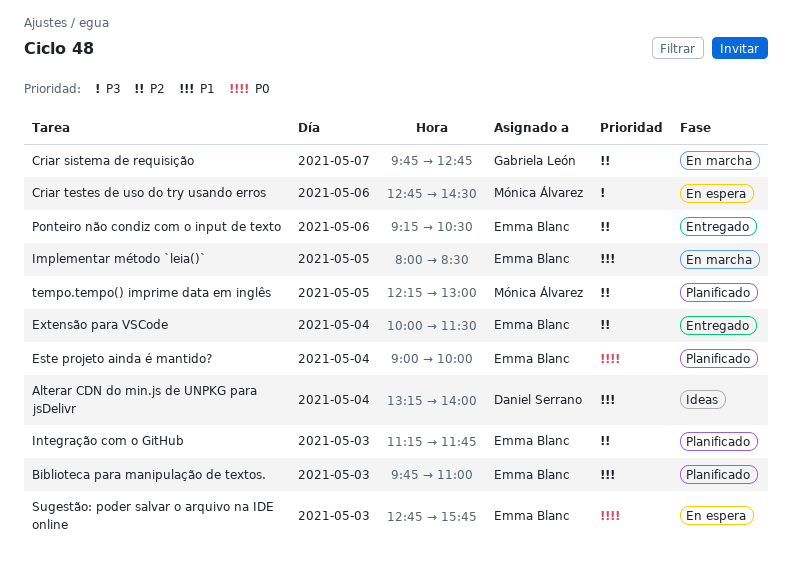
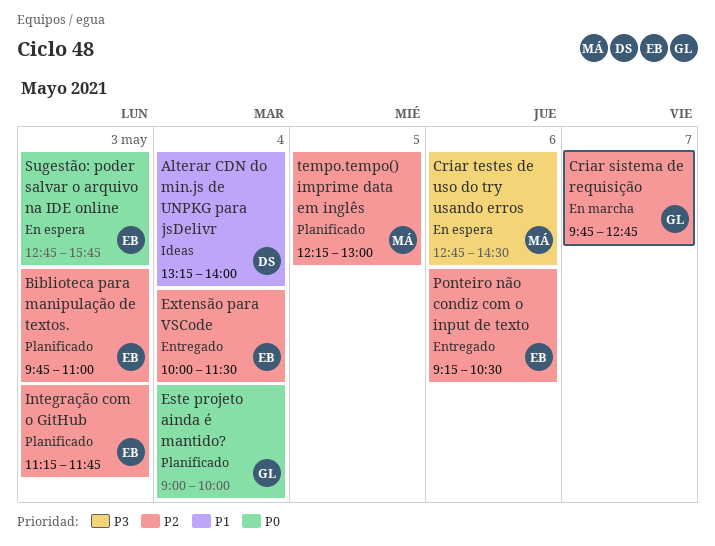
Biblioteca para manipulação de textos., priority: P1 -> P2
Este projeto ainda é mantido?, owner: Emma Blanc -> Gabriela León
Implementar método `leia()`: present -> none

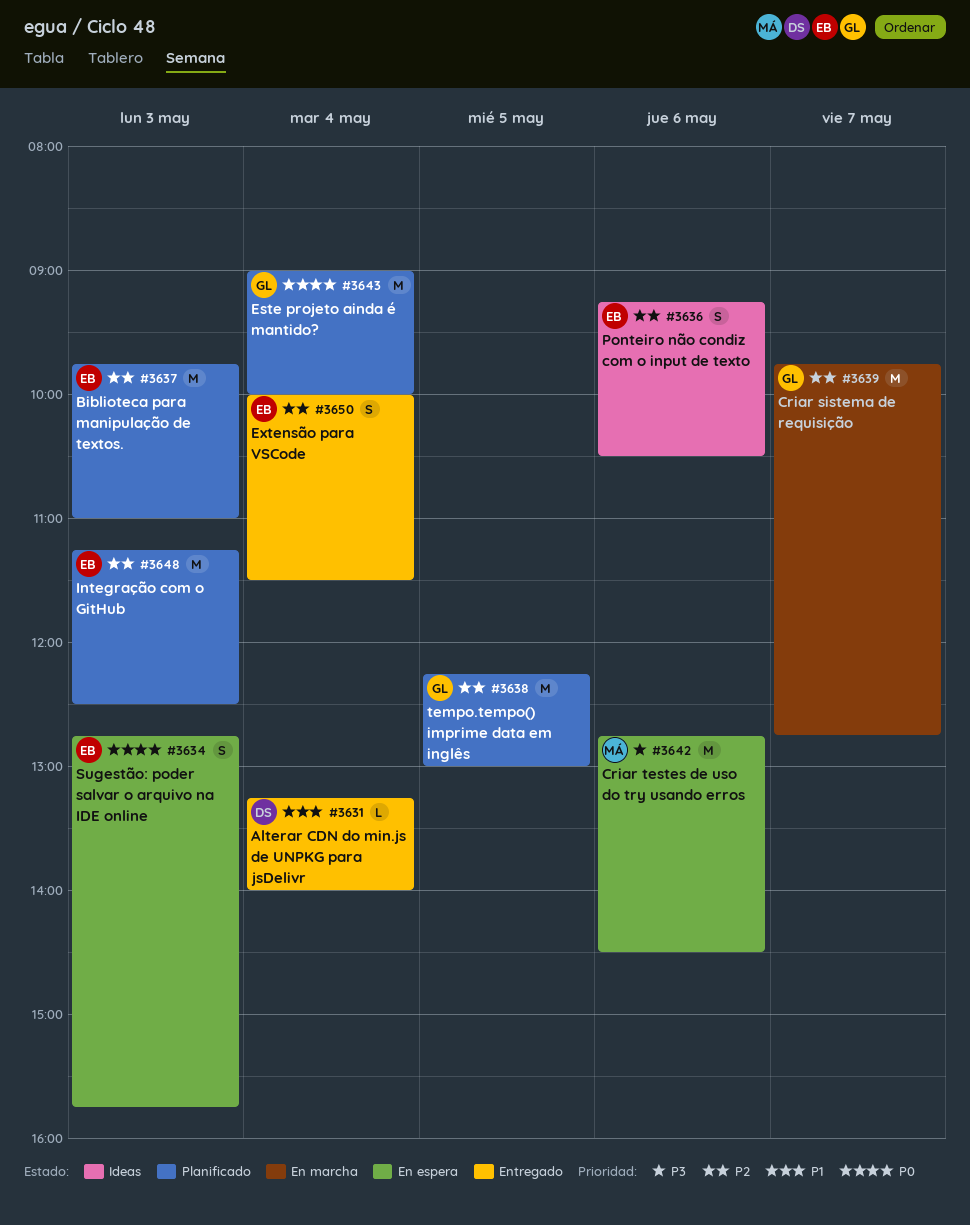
Alterar CDN do min.js de UNPKG para jsDelivr, status: Ideas -> Entregado
Integração com o GitHub, ends: 11:45 -> 12:30
Ponteiro não condiz com o input de texto, status: Entregado -> Ideas
tempo.tempo() imprime data em inglês, owner: MÁ -> GL

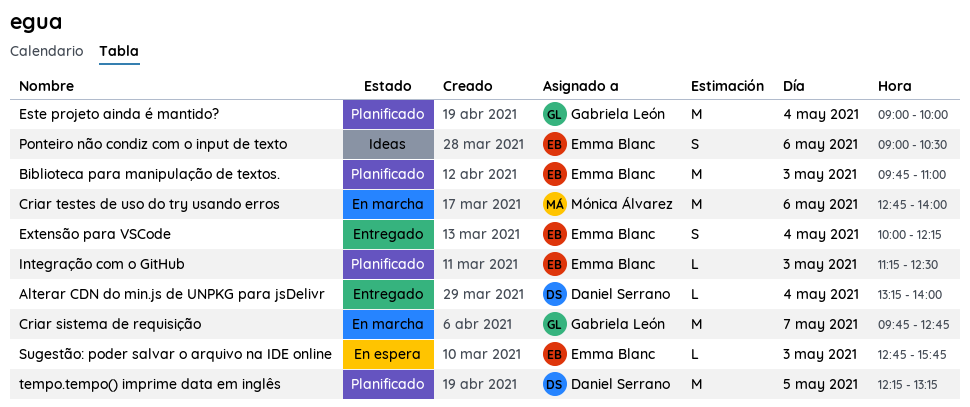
Criar testes de uso do try usando erros, status: En espera -> En marcha
Criar testes de uso do try usando erros, ends: 14:30 -> 14:00
Extensão para VSCode, ends: 11:30 -> 12:15
Integração com o GitHub, estimate: M -> L
Ponteiro não condiz com o input de texto, begins: 09:15 -> 09:00
Sugestão: poder salvar o arquivo na IDE online, estimate: S -> L
tempo.tempo() imprime data em inglês, owner: Gabriela León -> Daniel Serrano
tempo.tempo() imprime data em inglês, ends: 13:00 -> 13:15

